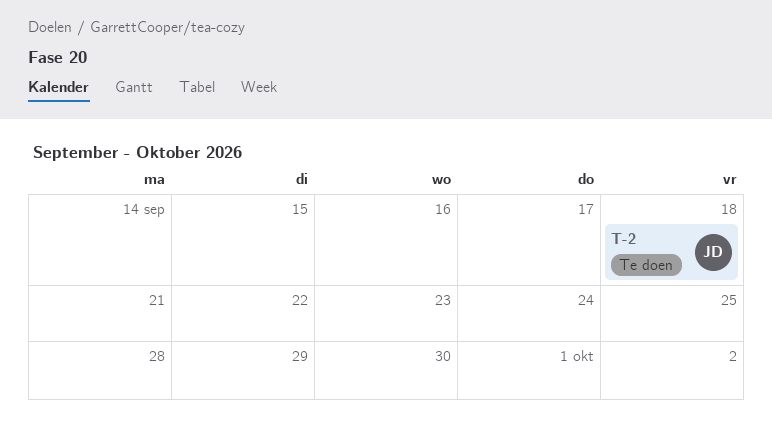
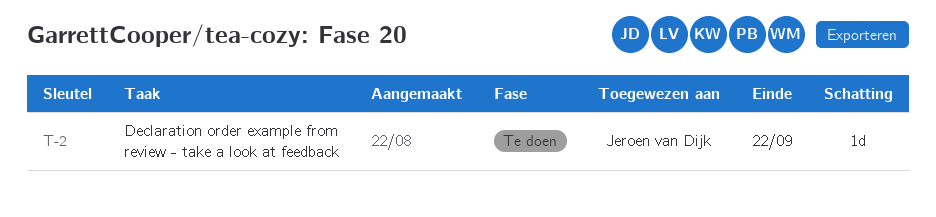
T-2, due: Sep 18 -> Sep 22

